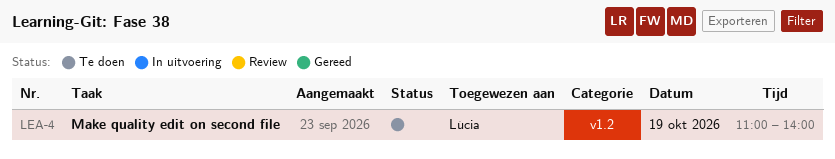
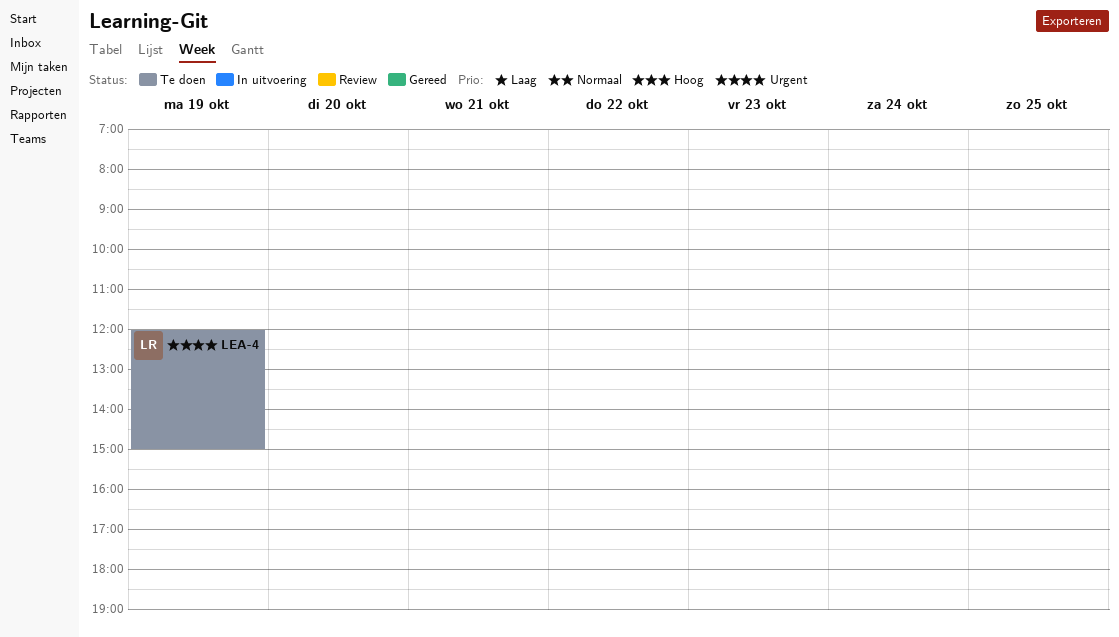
LEA-4, begins: 11:00 -> 12:00
LEA-4, ends: 14:00 -> 15:00

